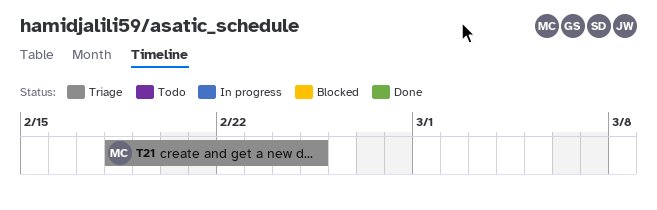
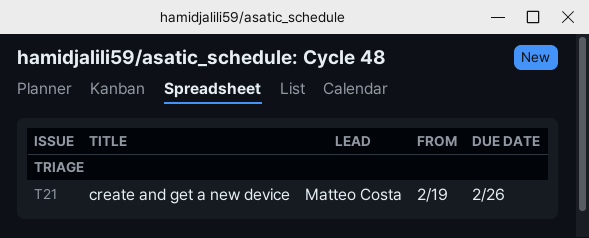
T21, start: Feb 18 -> Feb 19
T21, due: Feb 25 -> Feb 26

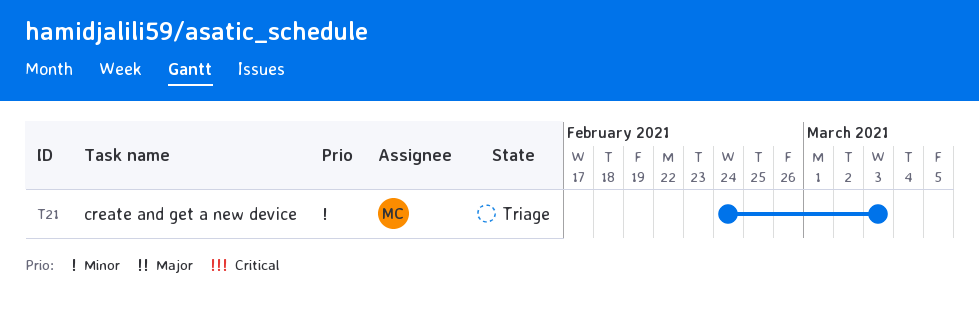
T21, start: Feb 19 -> Feb 24
T21, due: Feb 26 -> Mar 3

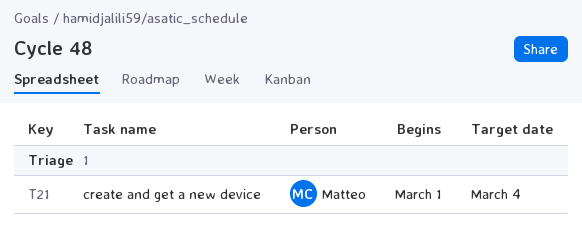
T21, start: Feb 24 -> Mar 1
T21, due: Mar 3 -> Mar 4

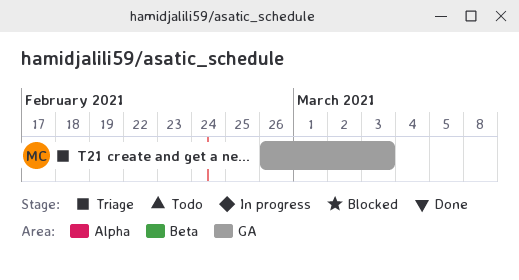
T21, start: Mar 1 -> Feb 26
T21, due: Mar 4 -> Mar 3

